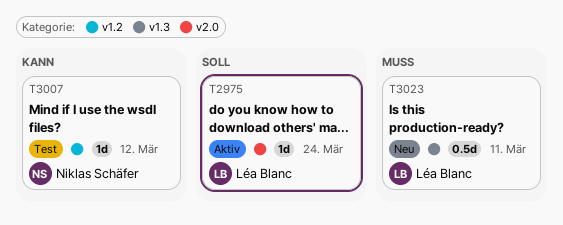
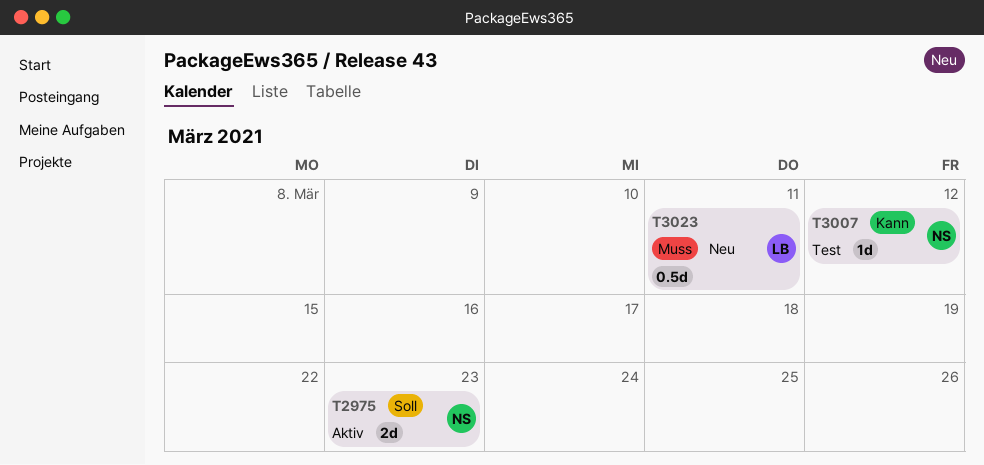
T2975, owner: Léa Blanc -> Niklas Schäfer
T2975, estimate: 1d -> 2d
T2975, due: Mar 24 -> Mar 23

